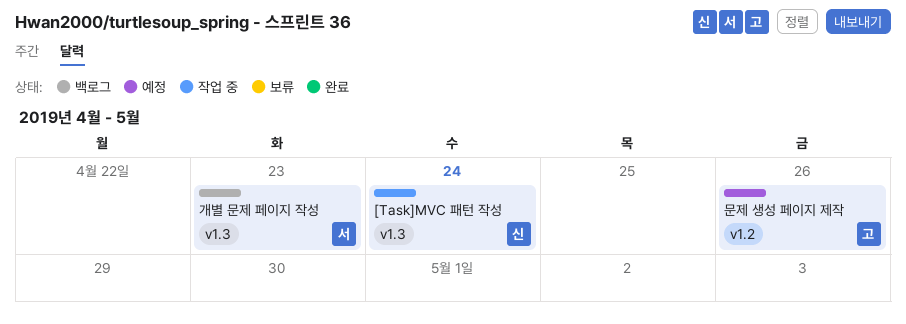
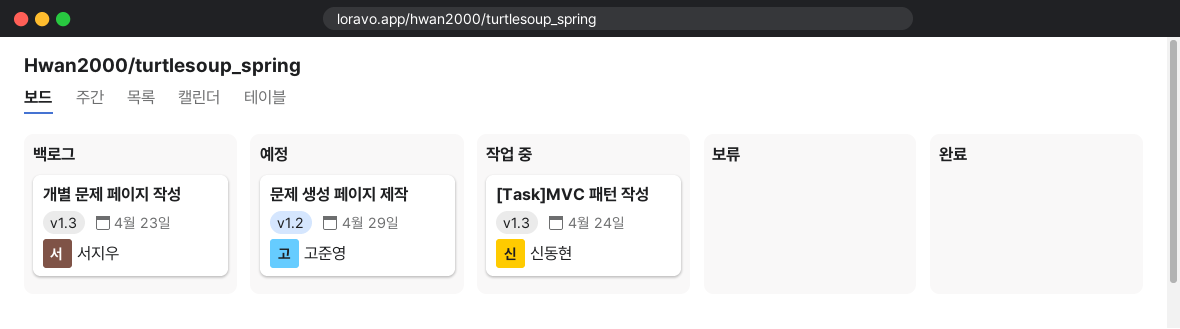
문제 생성 페이지 제작, due: Apr 26 -> Apr 29

